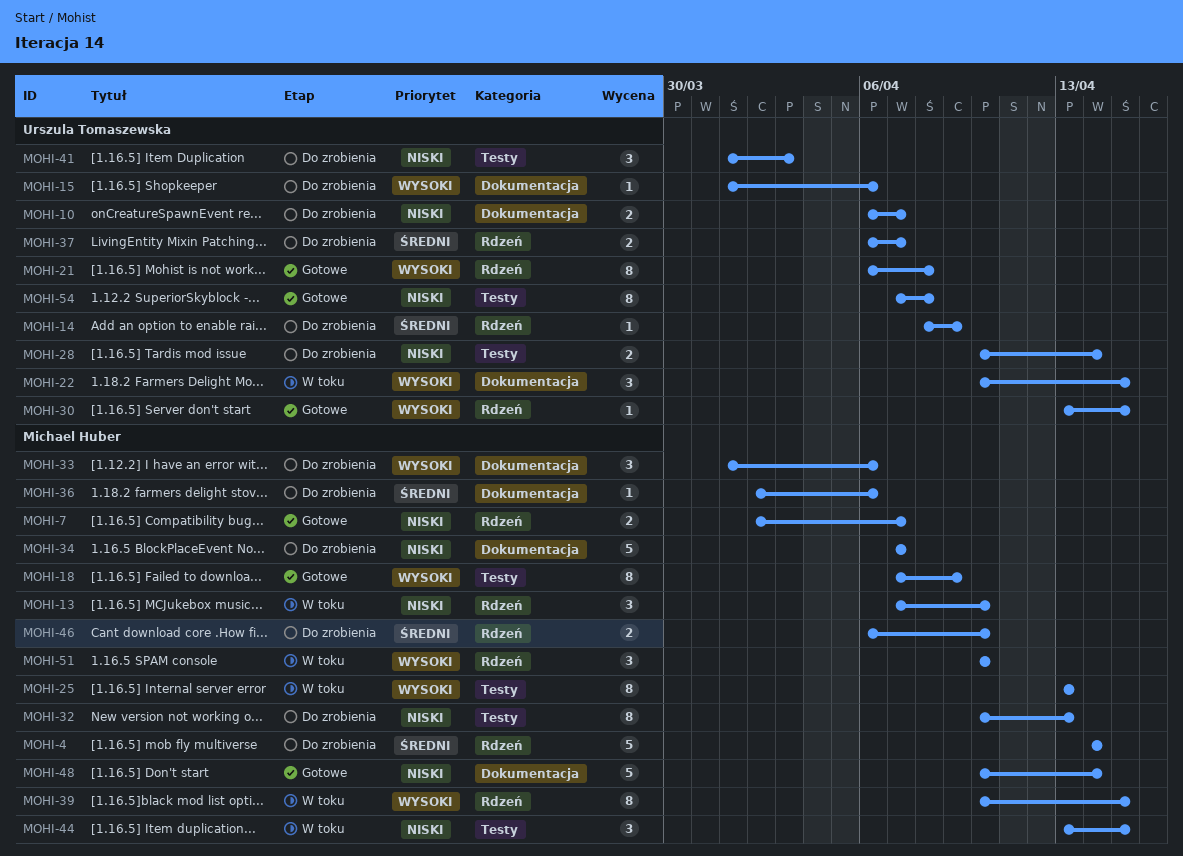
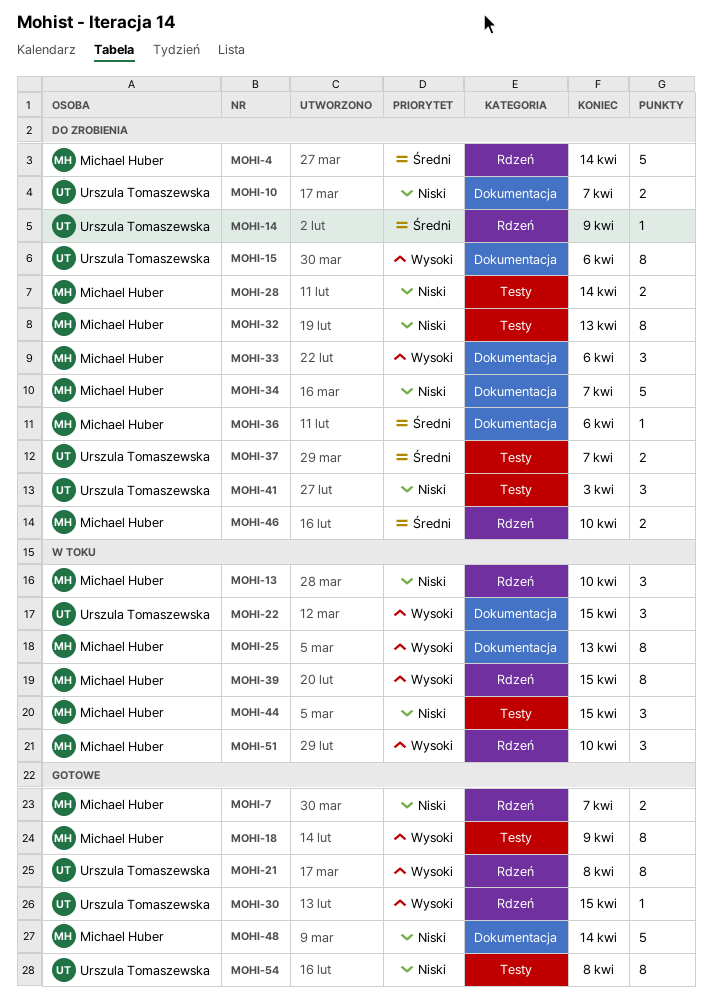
MOHI-15, estimate: 1 -> 8
MOHI-25, label: Testy -> Dokumentacja
MOHI-28, owner: Urszula Tomaszewska -> Michael Huber
MOHI-37, label: Rdzeń -> Testy

